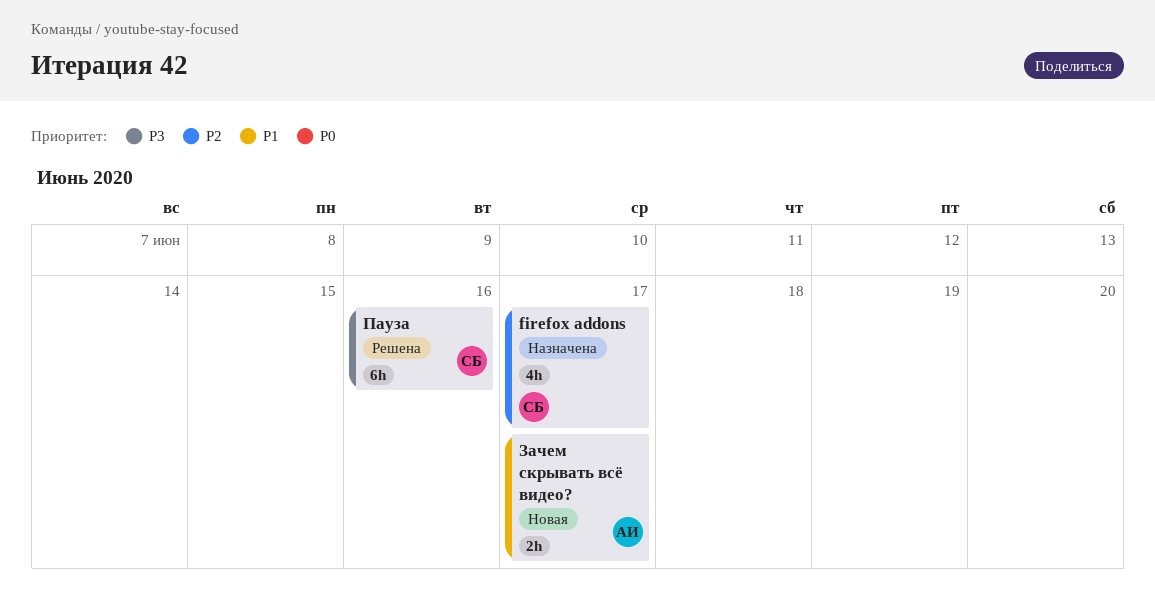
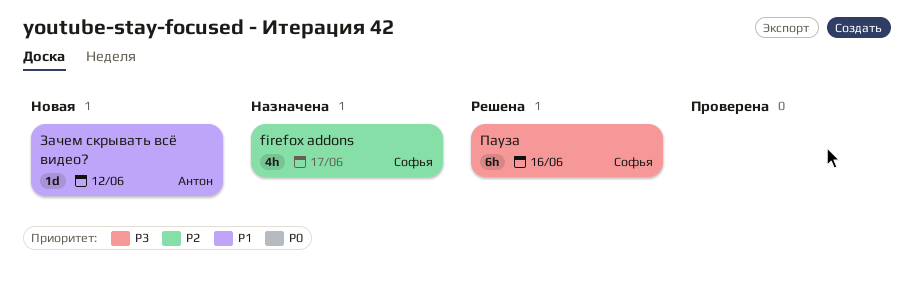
Зачем скрывать всё видео?, estimate: 2h -> 1d
Зачем скрывать всё видео?, due: Jun 17 -> Jun 12

